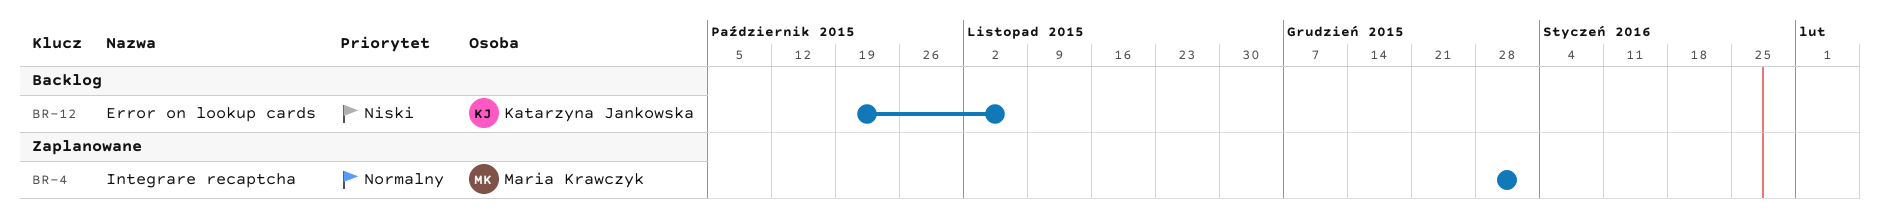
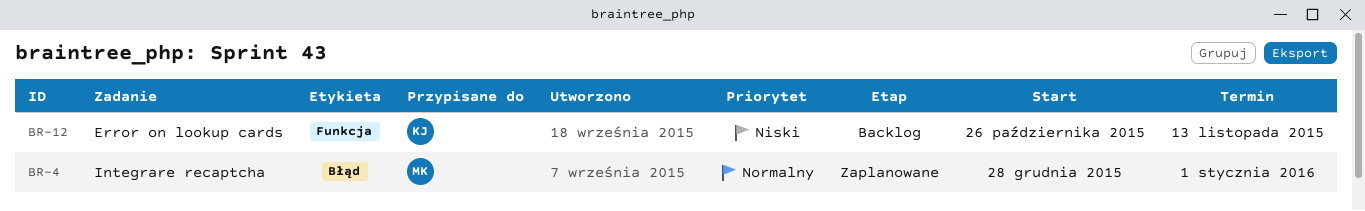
BR-12, start: Oct 19 -> Oct 26
BR-12, due: Nov 6 -> Nov 13

